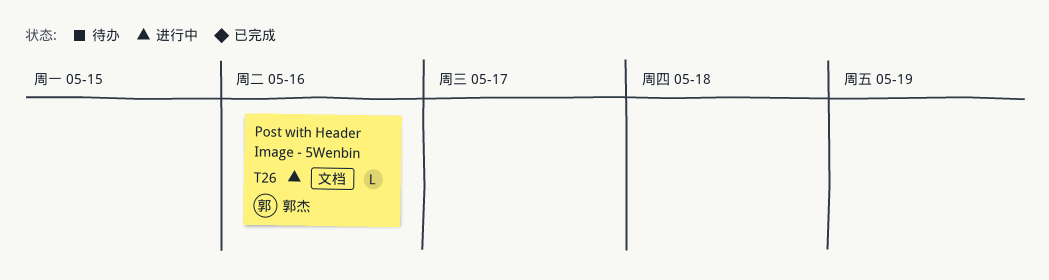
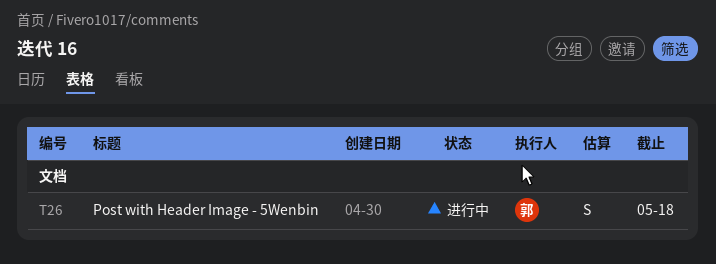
T26, estimate: L -> S
T26, due: May 16 -> May 18

